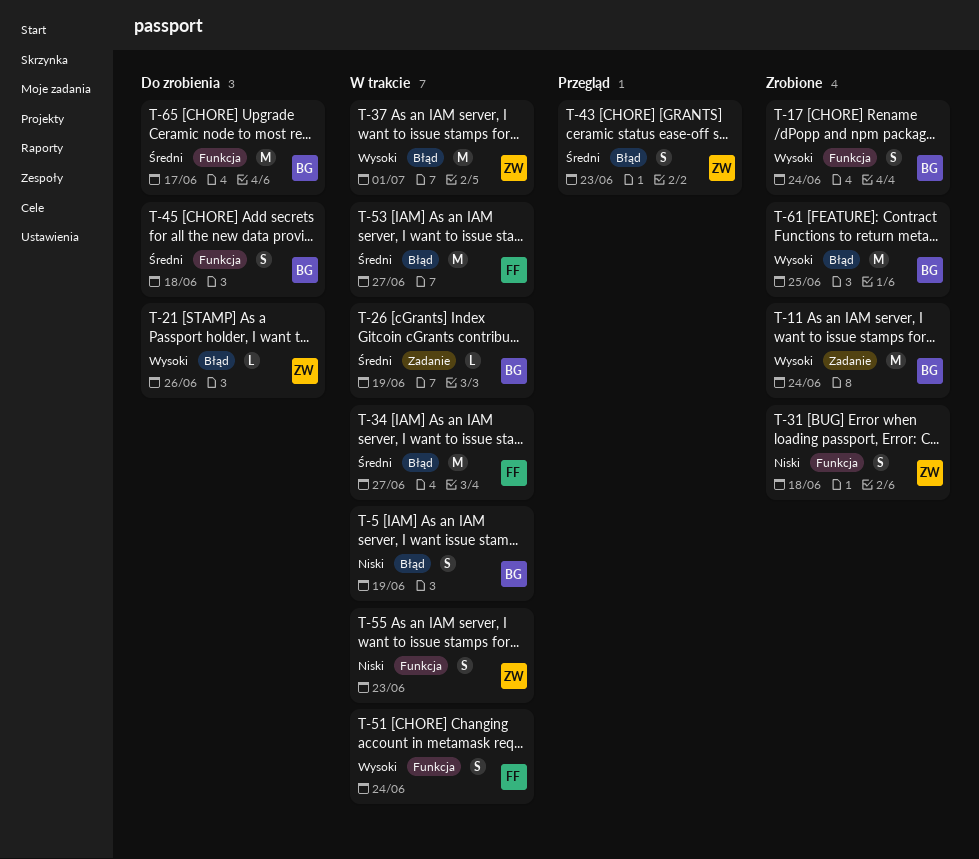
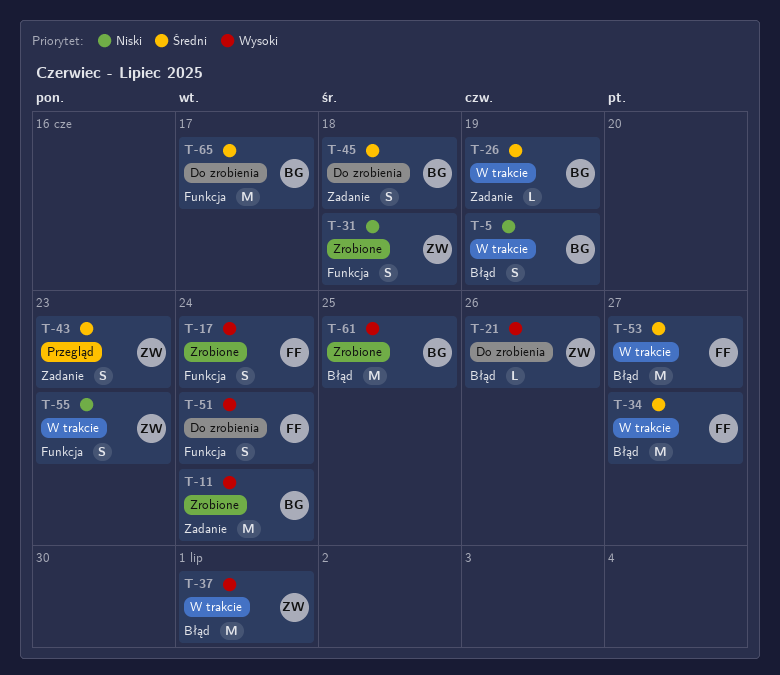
T-17, owner: BG -> FF
T-43, label: Błąd -> Zadanie
T-45, label: Funkcja -> Zadanie
T-51, status: W trakcie -> Do zrobienia

